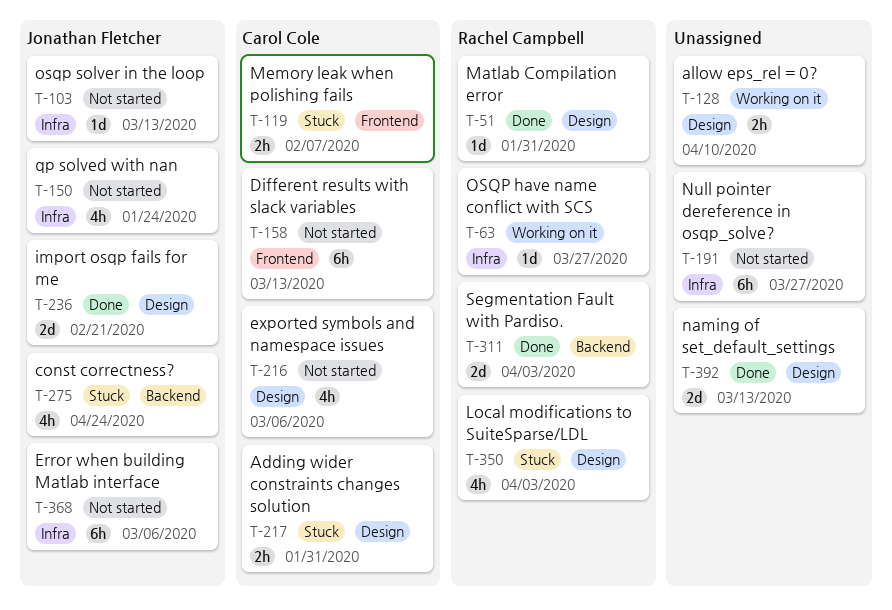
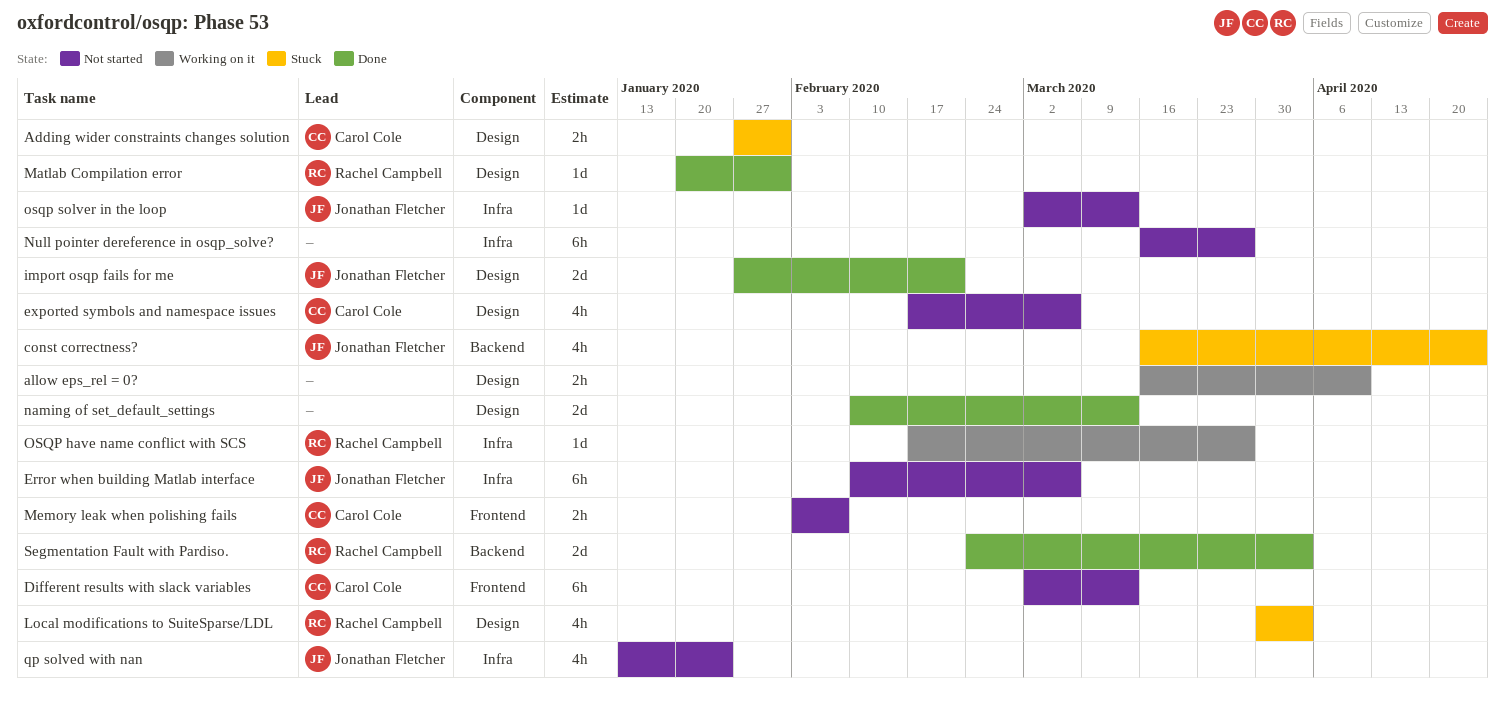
Memory leak when polishing fails, status: Stuck -> Not started

